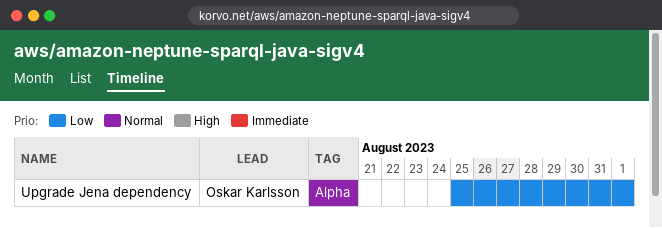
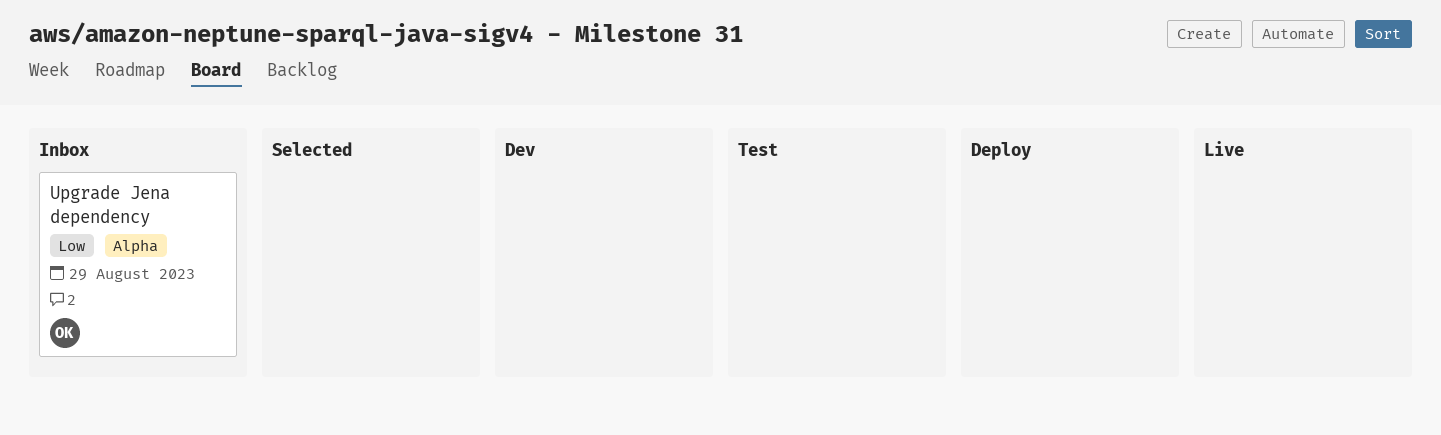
Upgrade Jena dependency, due: Sep 1 -> Aug 29

